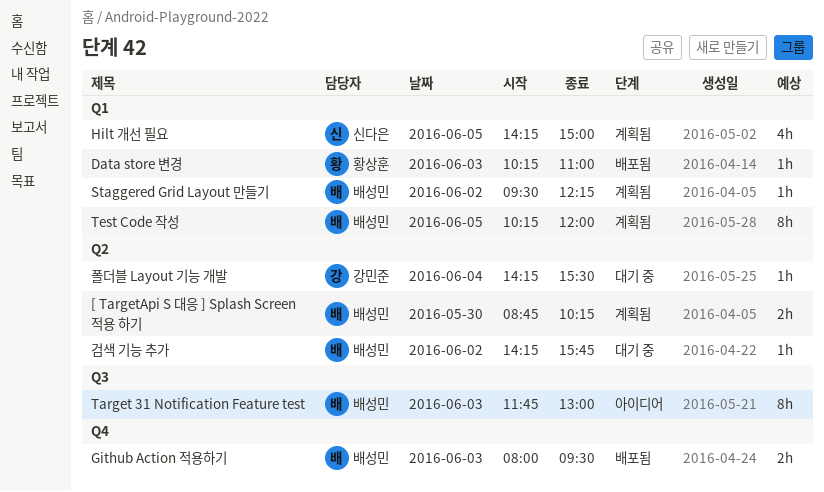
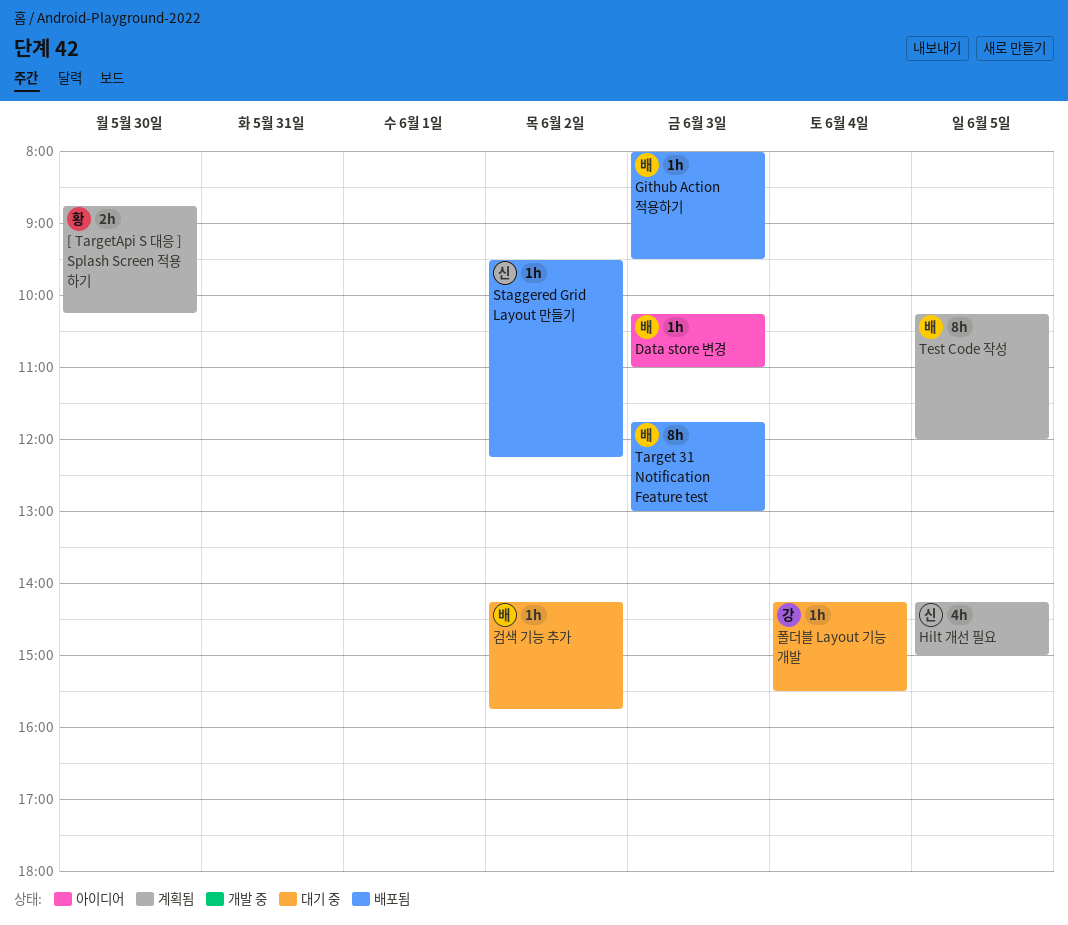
[ TargetApi S 대응 ] Splash Screen 적용 하기, owner: 배성민 -> 황상훈
Data store 변경, status: 배포됨 -> 아이디어
Data store 변경, owner: 황상훈 -> 배성민
Github Action 적용하기, estimate: 2h -> 1h
Staggered Grid Layout 만들기, status: 계획됨 -> 배포됨
Staggered Grid Layout 만들기, owner: 배성민 -> 신다은
Target 31 Notification Feature test, status: 아이디어 -> 배포됨

